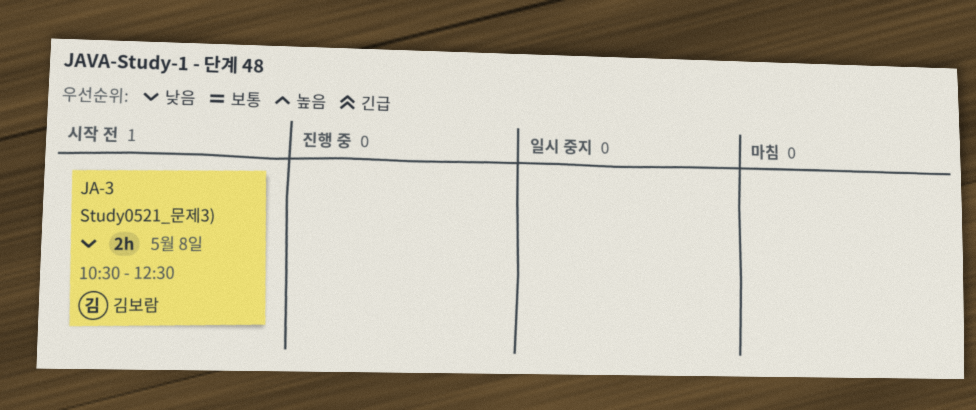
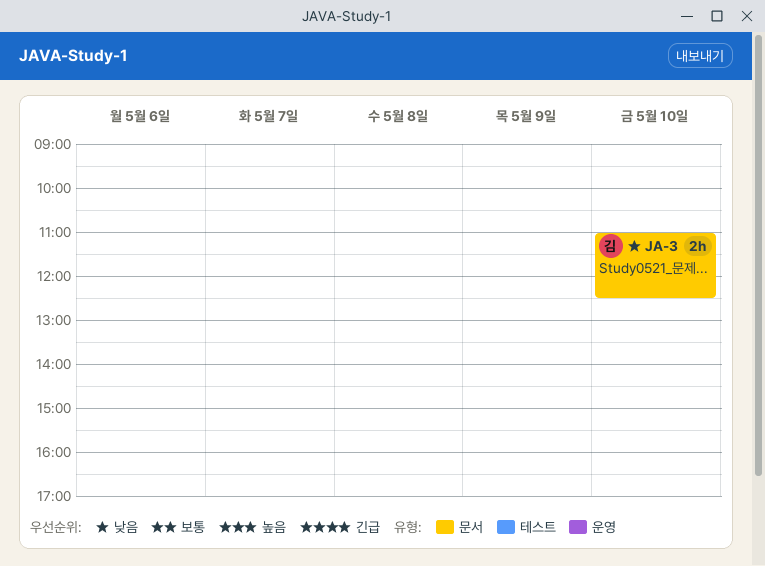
JA-3, day: May 8 -> May 10
JA-3, begins: 10:30 -> 11:00

